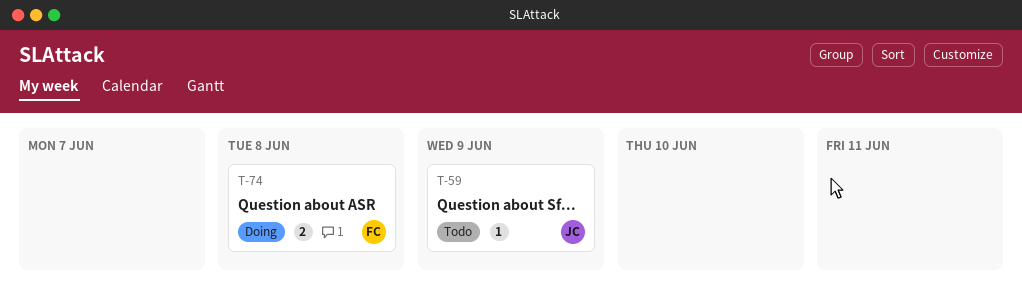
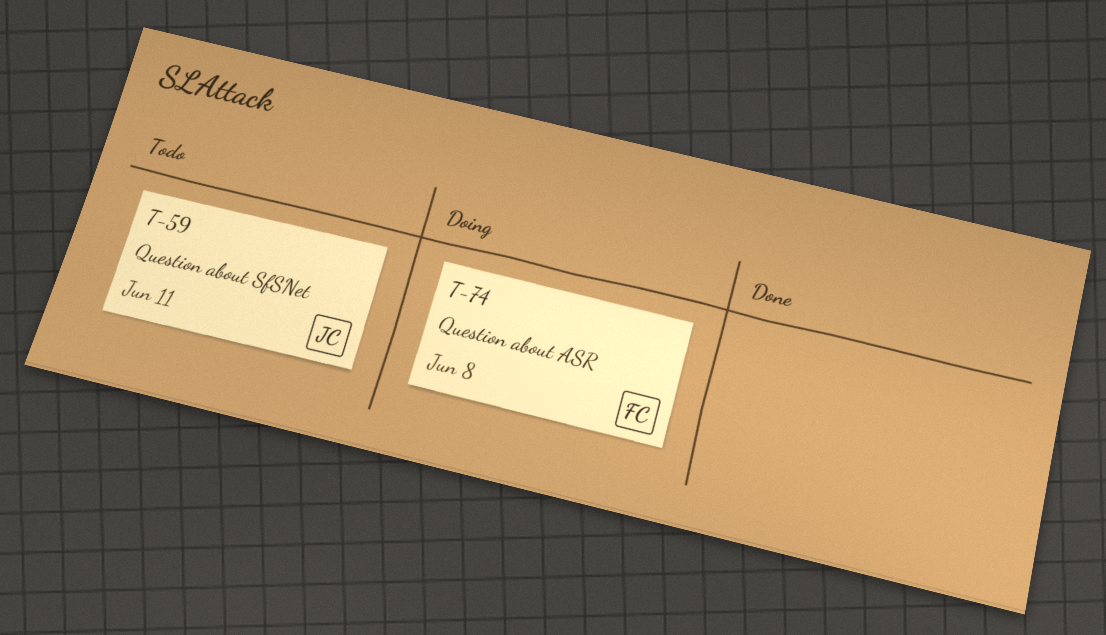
T-59, due: Jun 9 -> Jun 11

